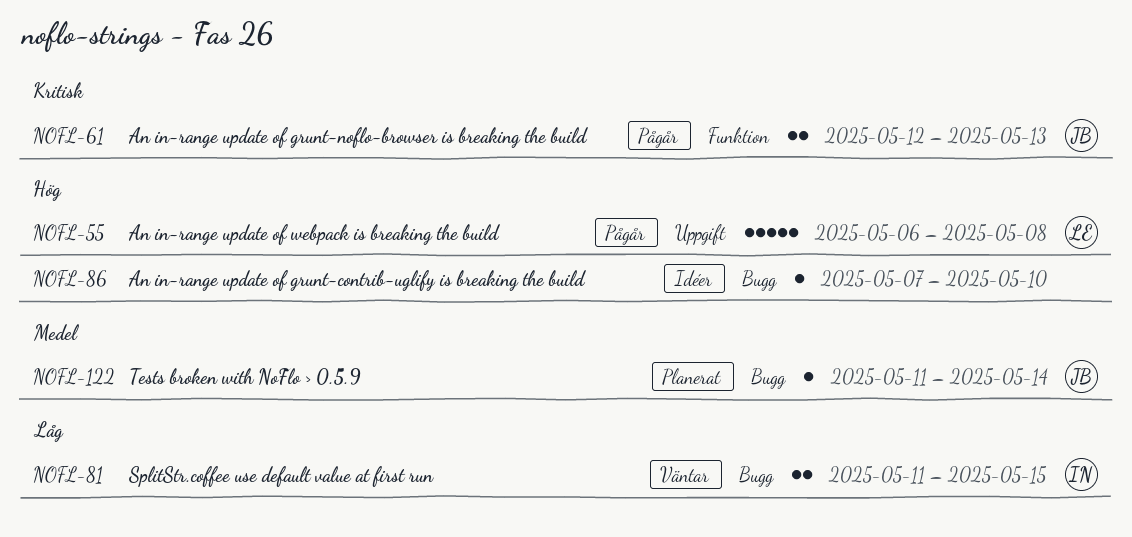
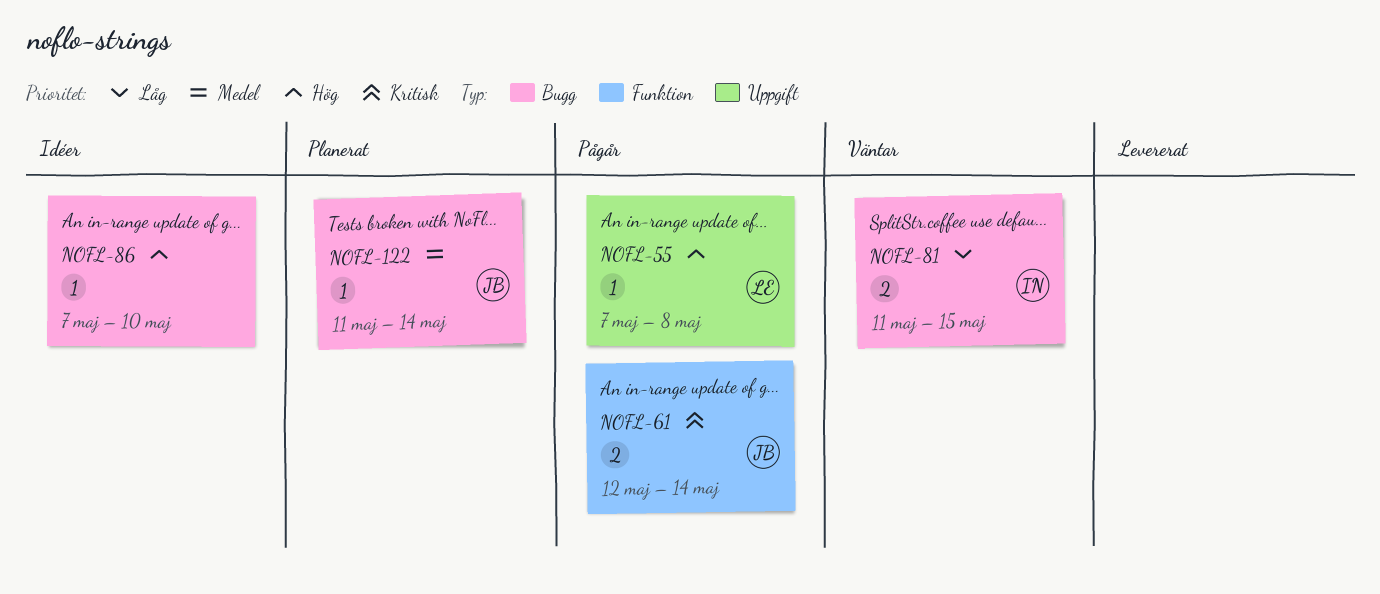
NOFL-55, estimate: 5 -> 1
NOFL-55, start: May 6 -> May 7
NOFL-61, due: May 13 -> May 14

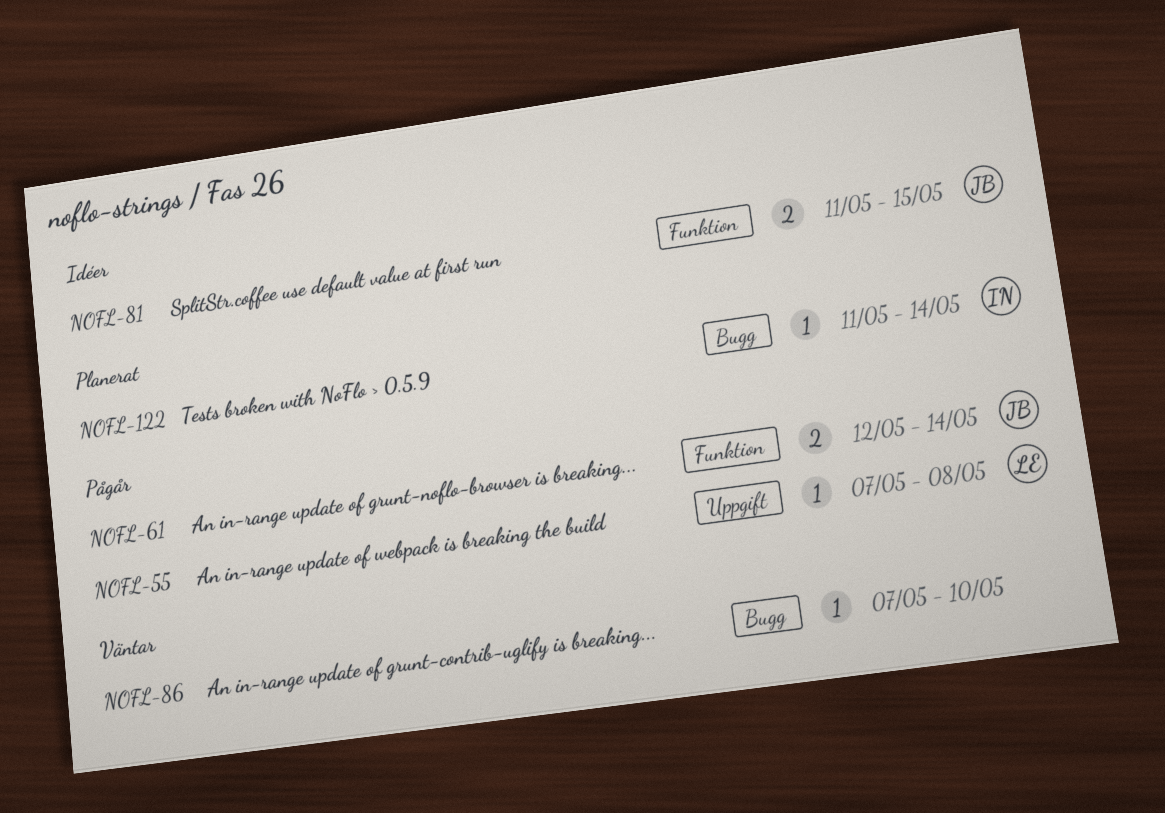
NOFL-81, status: Väntar -> Idéer
NOFL-81, owner: IN -> JB
NOFL-81, label: Bugg -> Funktion
NOFL-86, status: Idéer -> Väntar
NOFL-122, owner: JB -> IN

